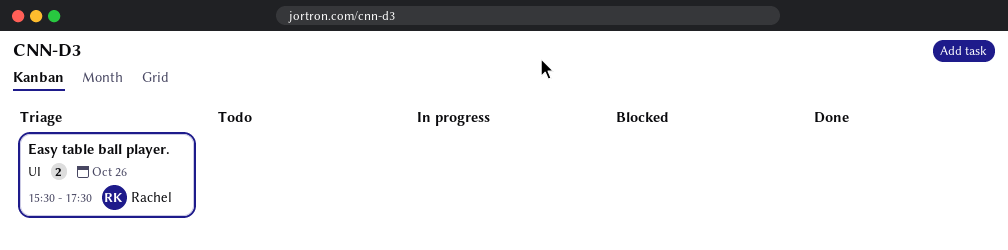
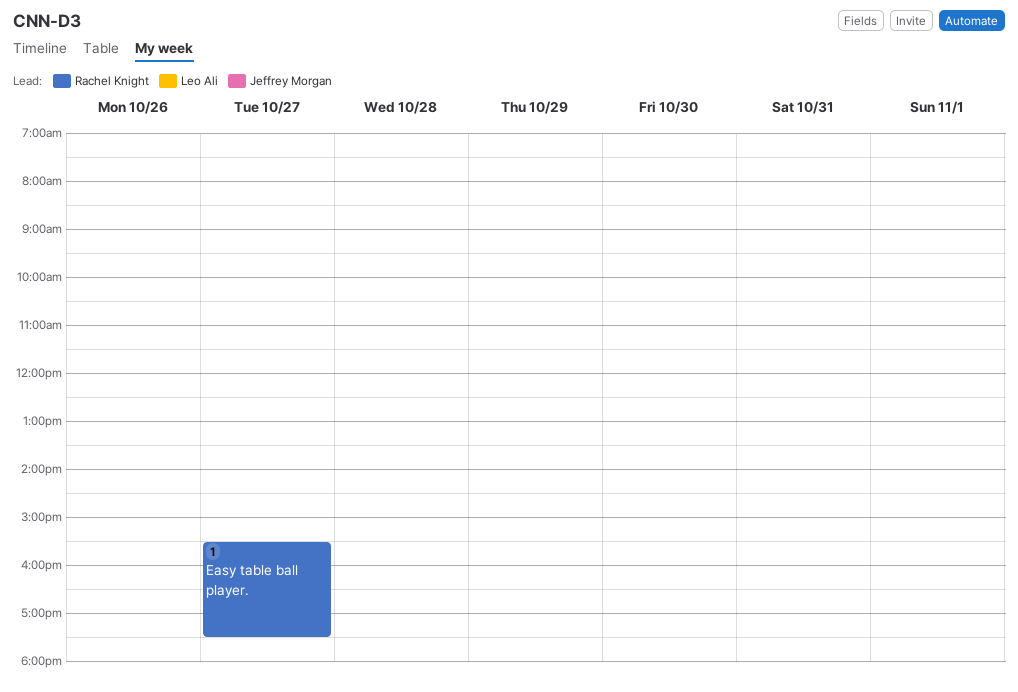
Easy table ball player., estimate: 2 -> 1
Easy table ball player., day: Oct 26 -> Oct 27

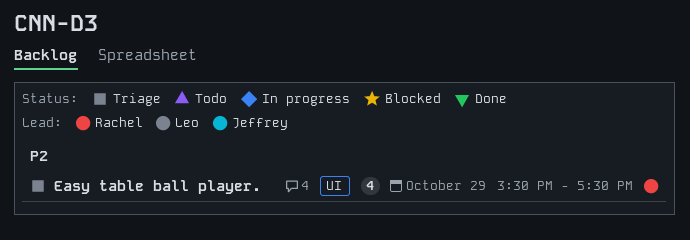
Easy table ball player., estimate: 1 -> 4
Easy table ball player., day: Oct 27 -> Oct 29

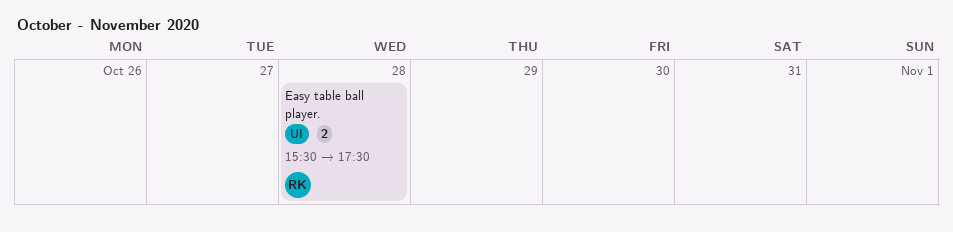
Easy table ball player., estimate: 4 -> 2
Easy table ball player., day: Oct 29 -> Oct 28

